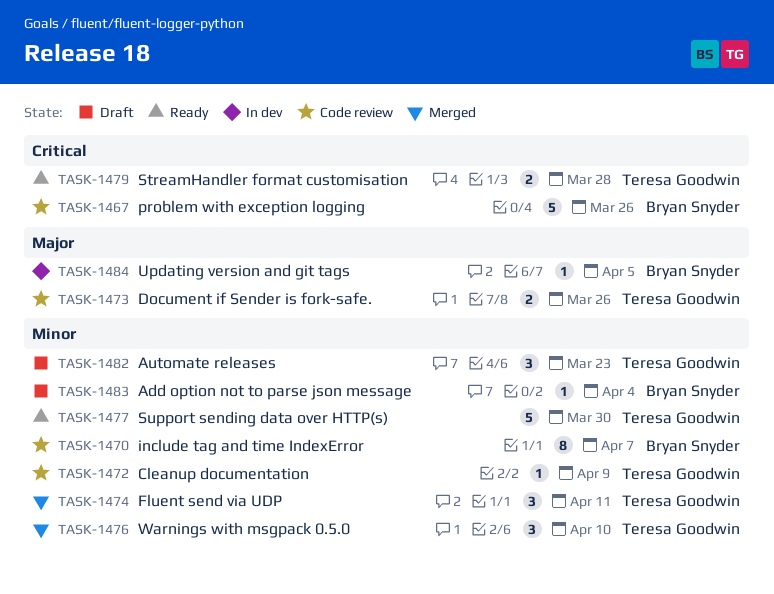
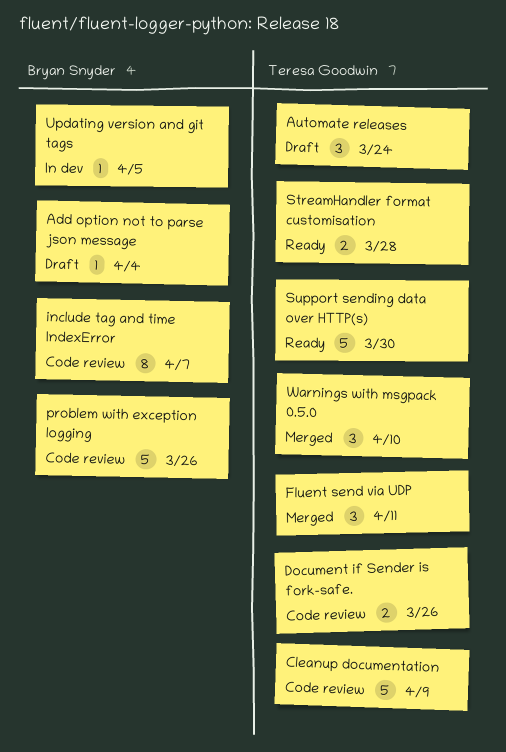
Automate releases, due: Mar 23 -> Mar 24
Cleanup documentation, estimate: 1 -> 5

